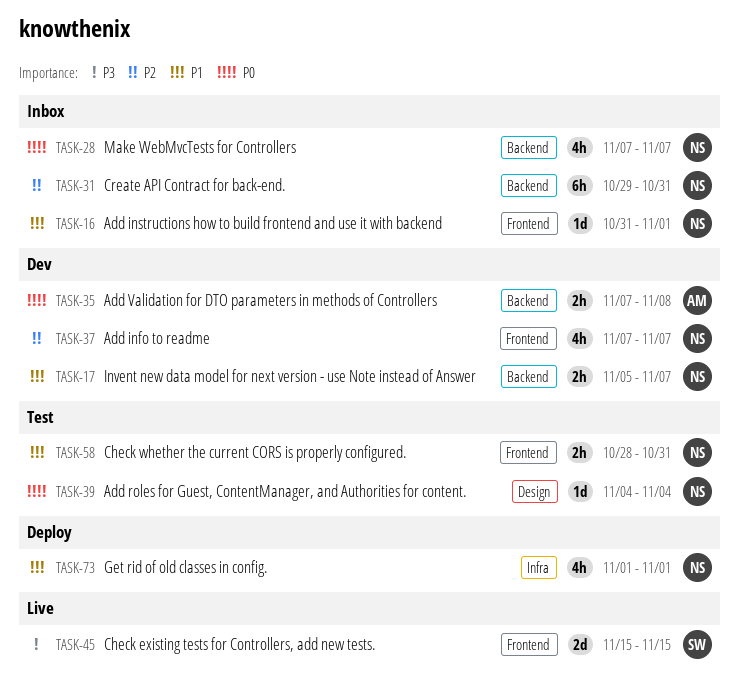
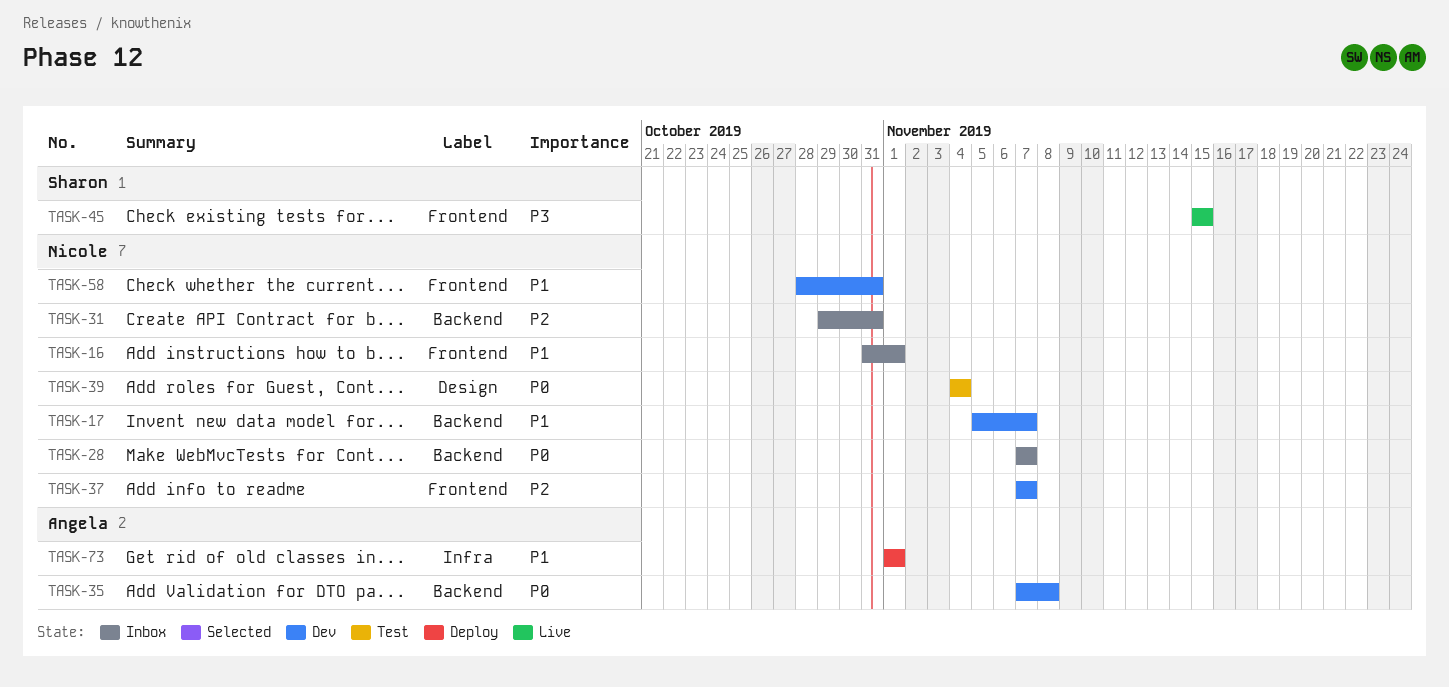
TASK-58, status: Test -> Dev
TASK-73, owner: Nicole -> Angela

